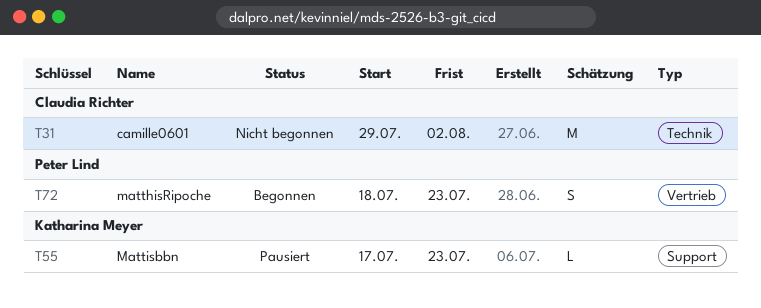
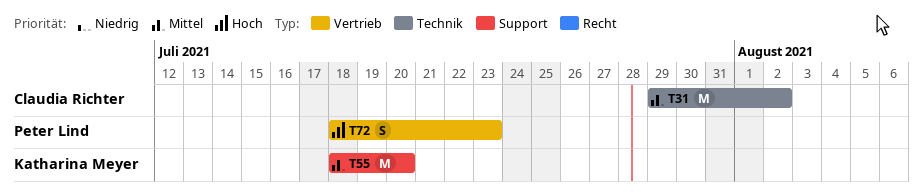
T55, estimate: L -> M
T55, start: Jul 17 -> Jul 18
T55, due: Jul 23 -> Jul 20

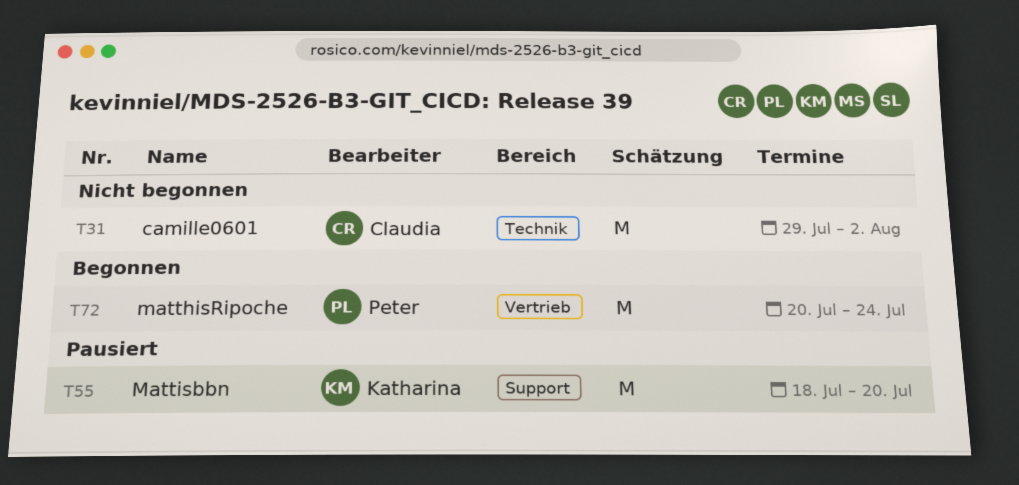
T72, estimate: S -> M
T72, start: Jul 18 -> Jul 20
T72, due: Jul 23 -> Jul 24

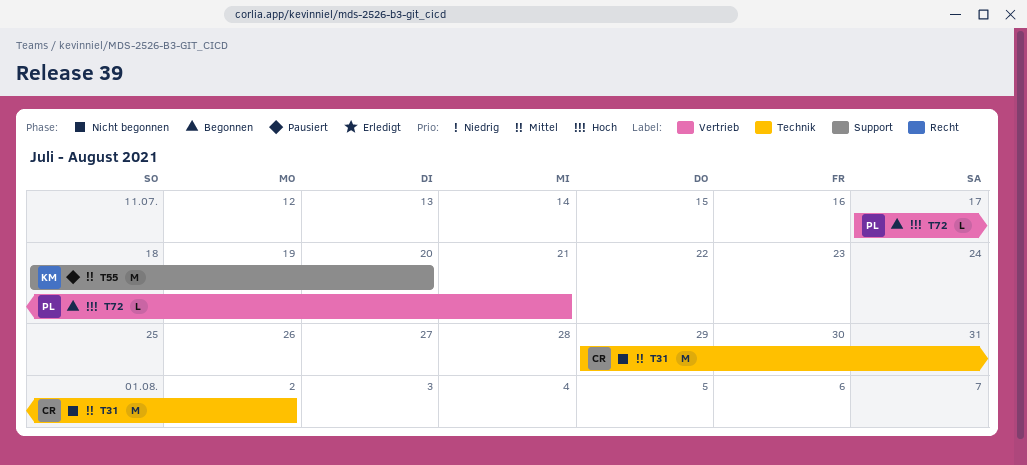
T72, estimate: M -> L
T72, start: Jul 20 -> Jul 17
T72, due: Jul 24 -> Jul 21

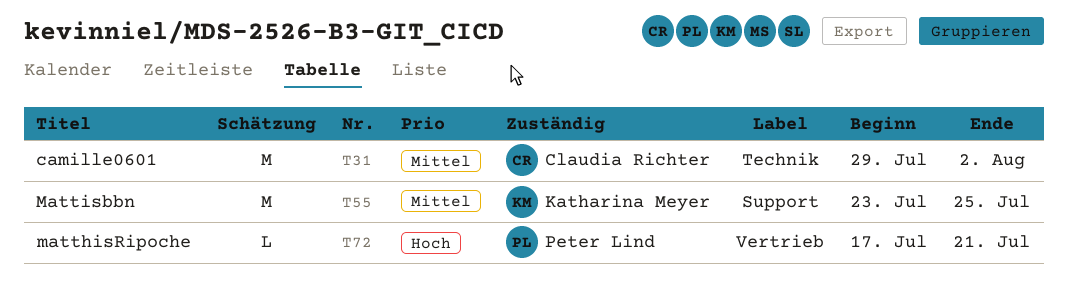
T55, start: Jul 18 -> Jul 23
T55, due: Jul 20 -> Jul 25

